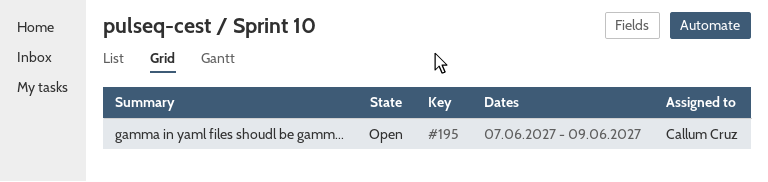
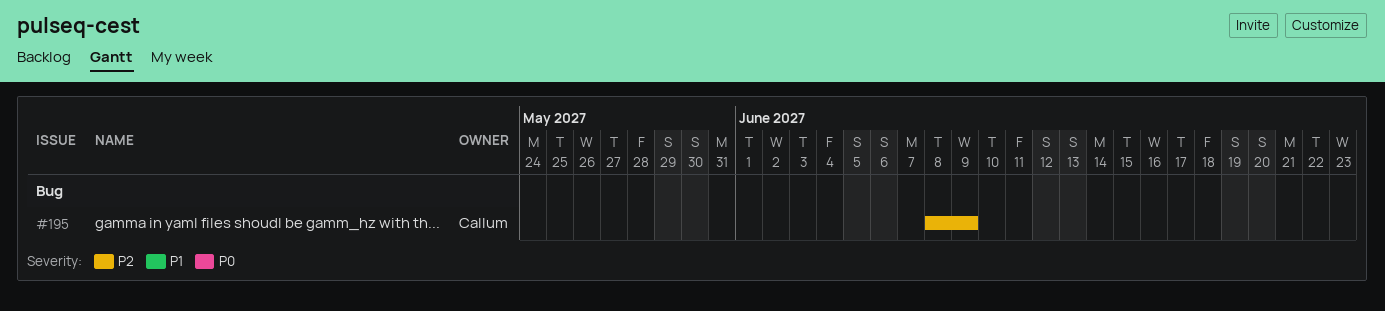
#195, start: Jun 7 -> Jun 8

